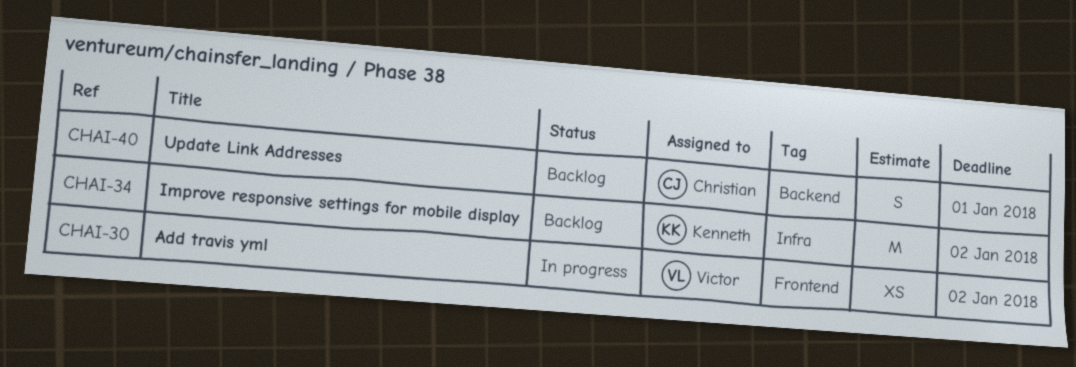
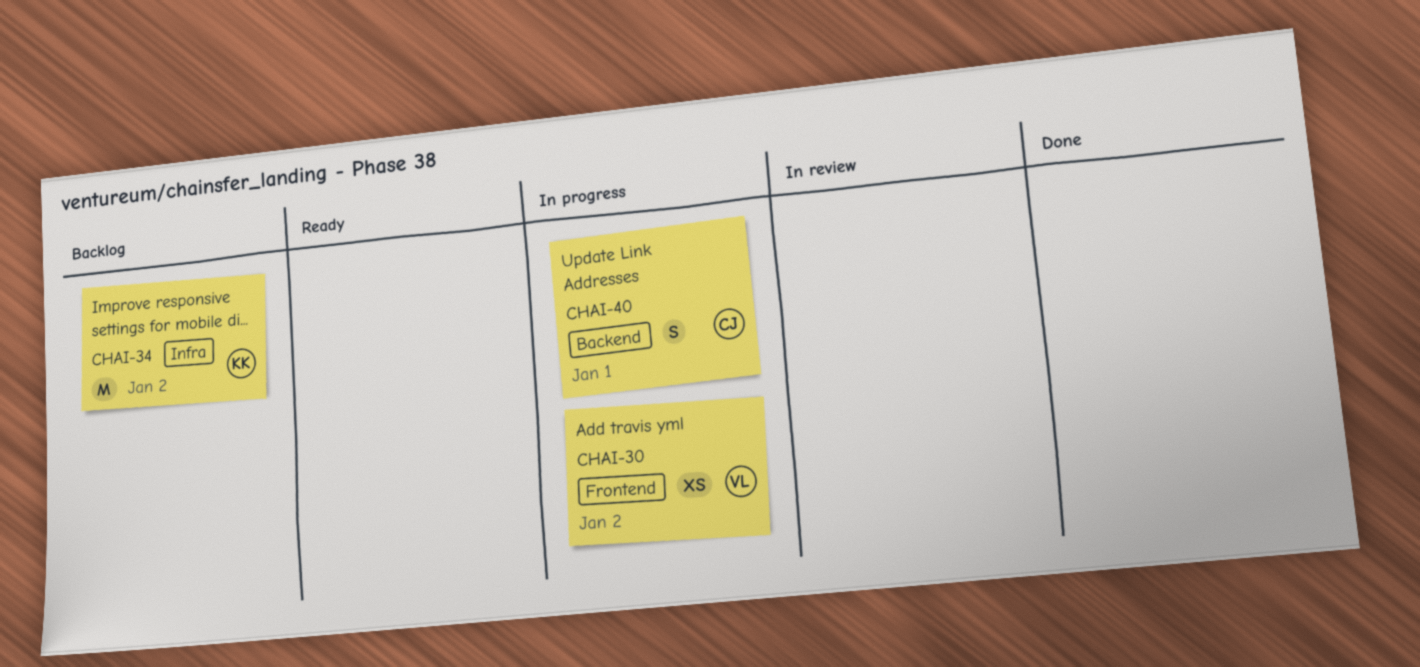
CHAI-40, status: Backlog -> In progress

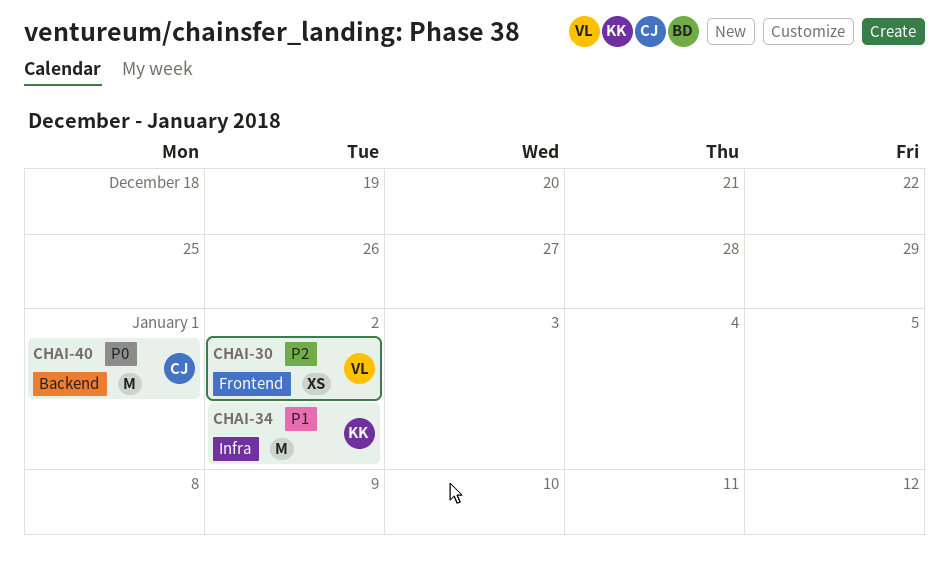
CHAI-40, estimate: S -> M

